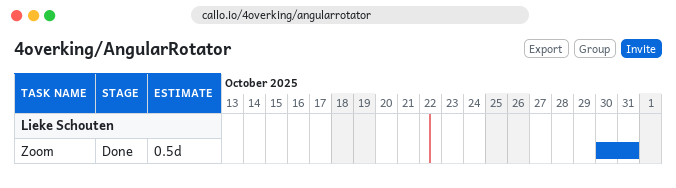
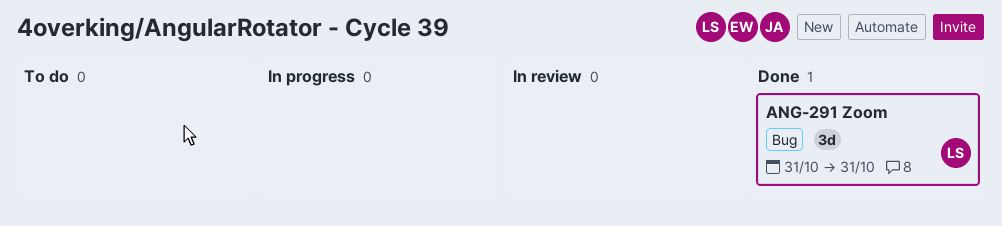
Zoom, estimate: 0.5d -> 3d
Zoom, start: Oct 30 -> Oct 31

